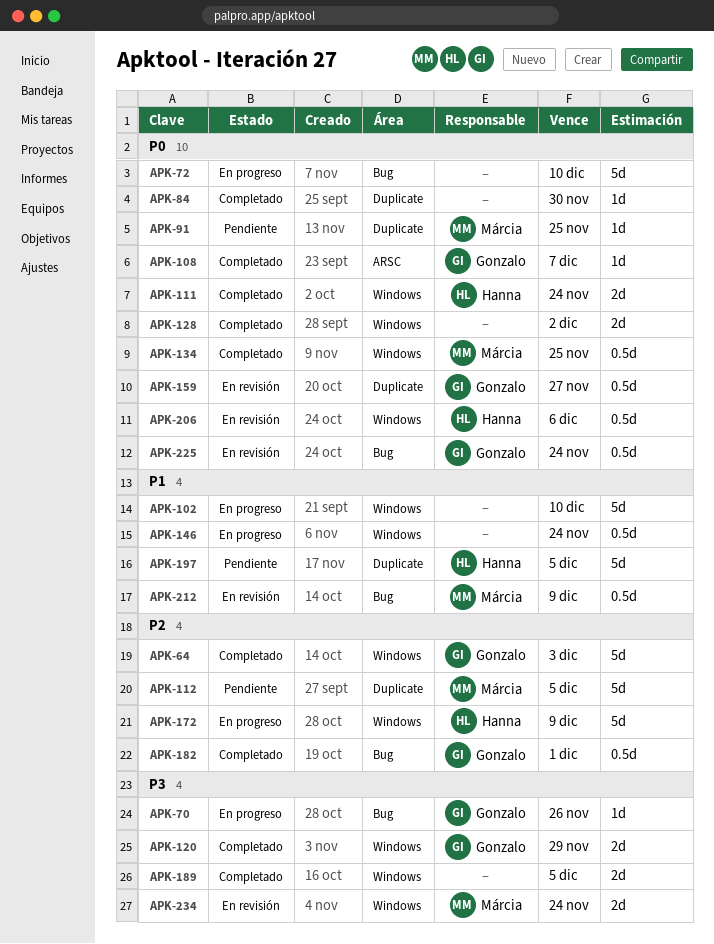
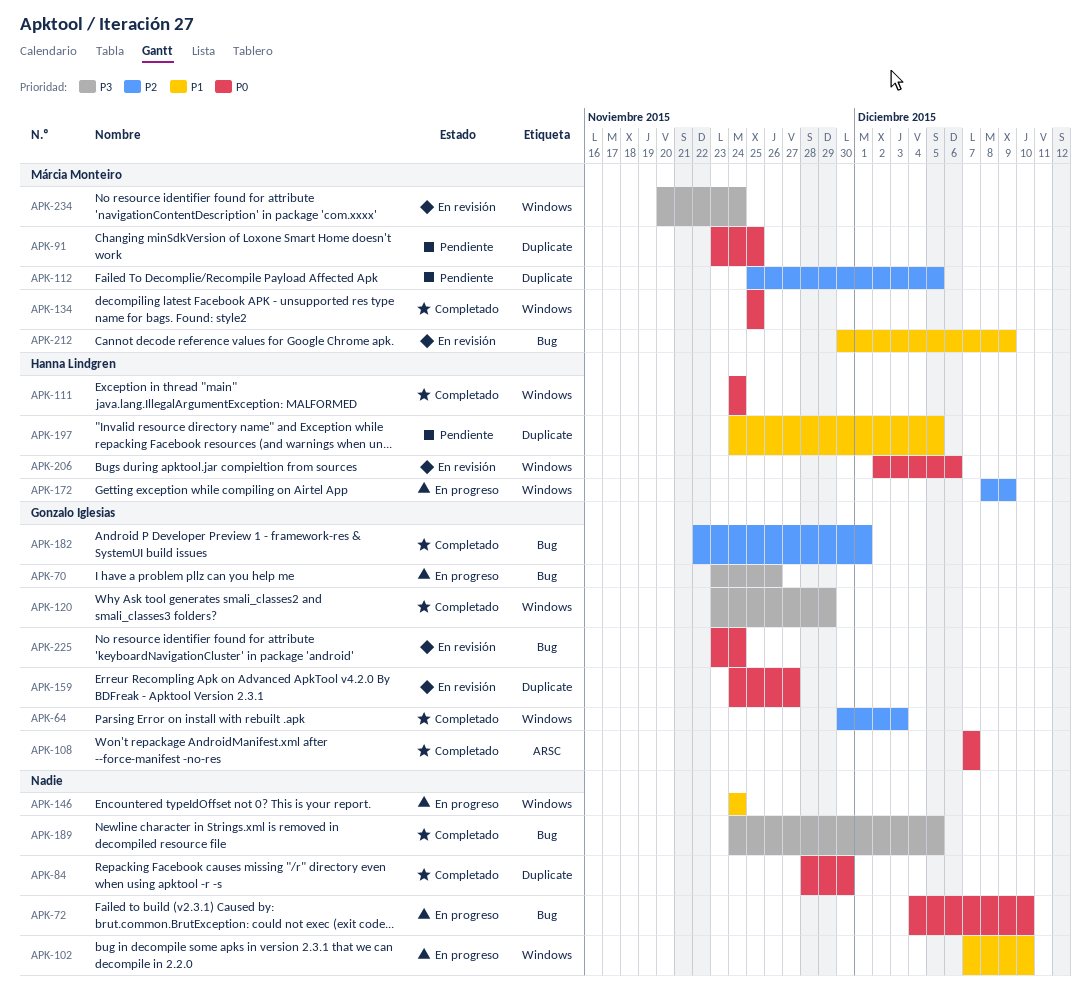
APK-128: present -> none
APK-189, label: Windows -> Bug

